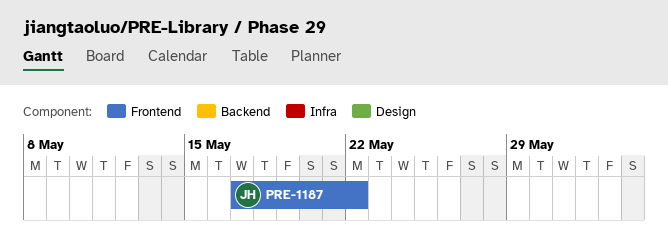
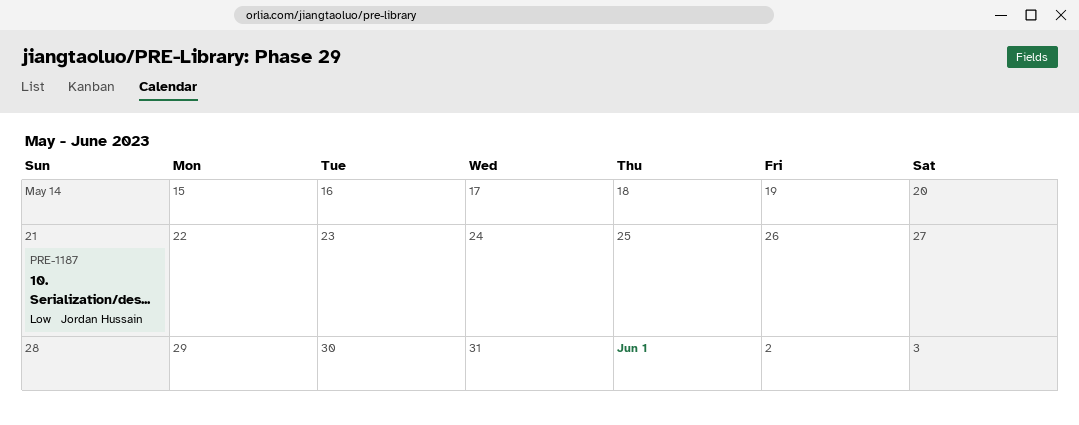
PRE-1187, due: May 22 -> May 21

